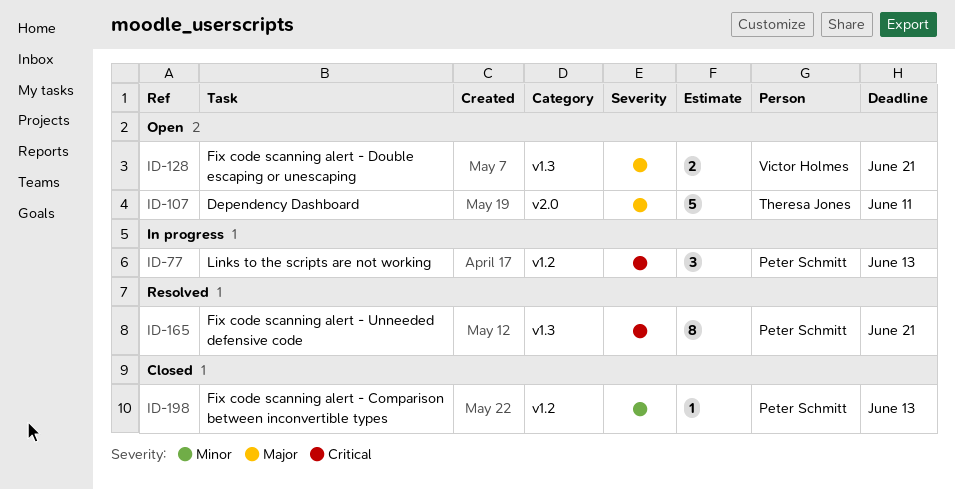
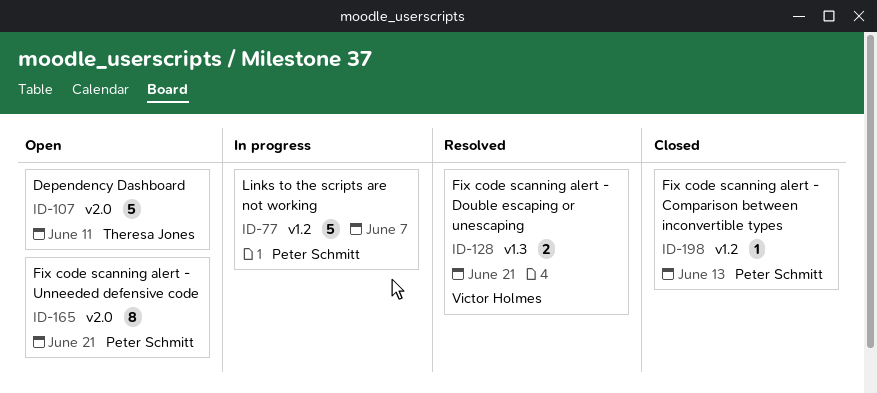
ID-77, estimate: 3 -> 5
ID-77, due: Jun 13 -> Jun 7
ID-128, status: Open -> Resolved
ID-165, status: Resolved -> Open
ID-165, label: v1.3 -> v2.0

